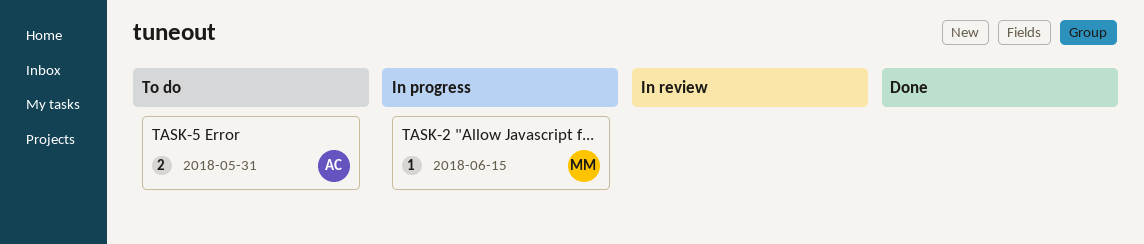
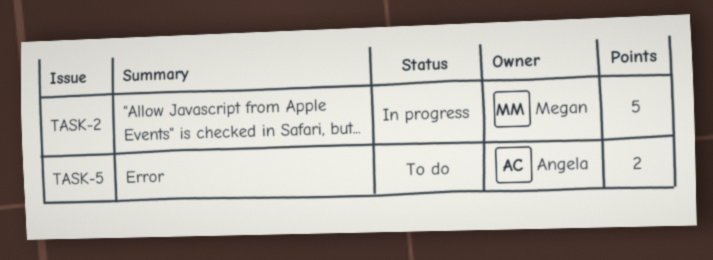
TASK-2, estimate: 1 -> 5

